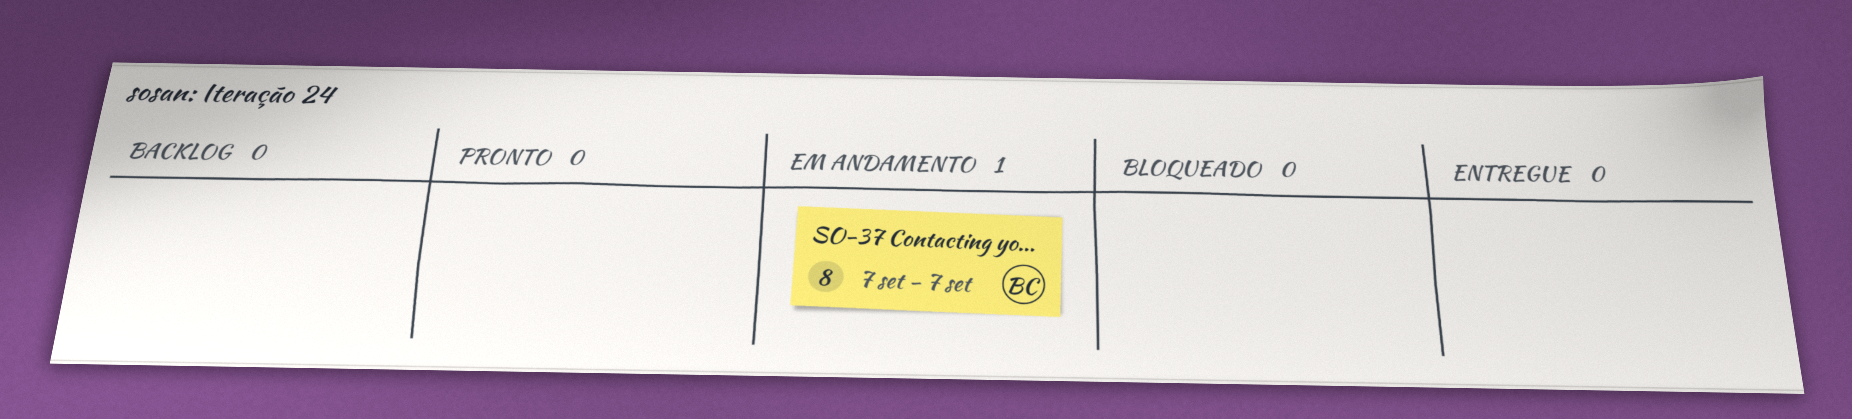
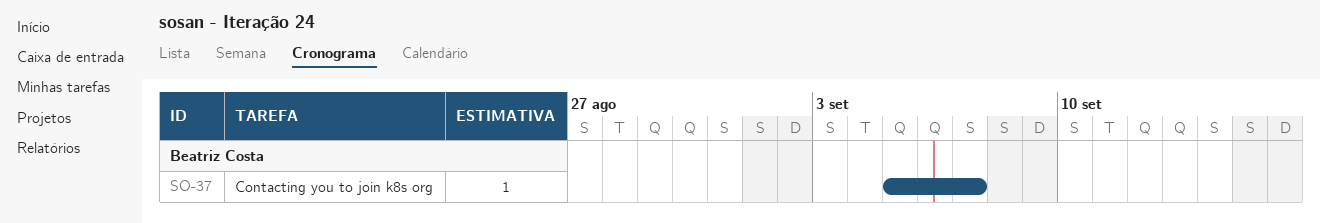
SO-37, estimate: 8 -> 1
SO-37, start: Sep 7 -> Sep 5

